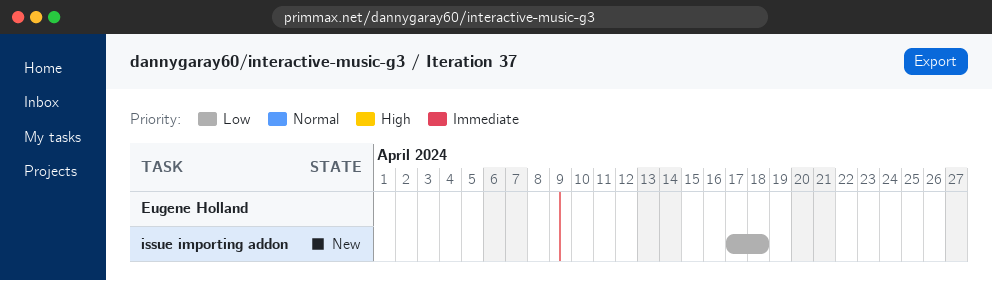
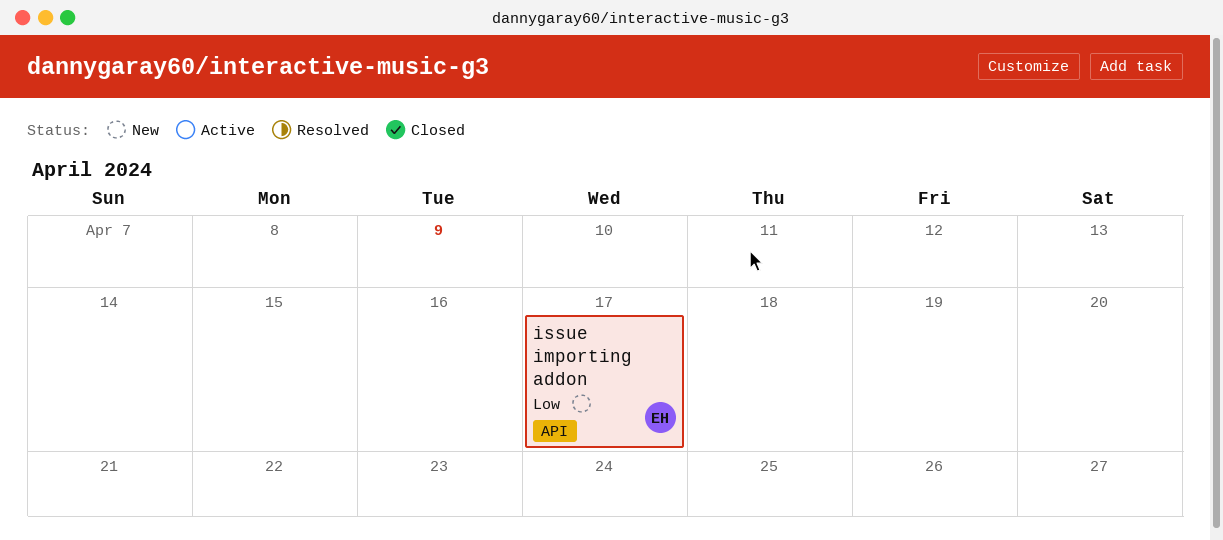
issue importing addon, due: Apr 18 -> Apr 17

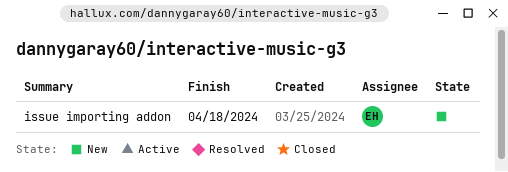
issue importing addon, due: Apr 17 -> Apr 18

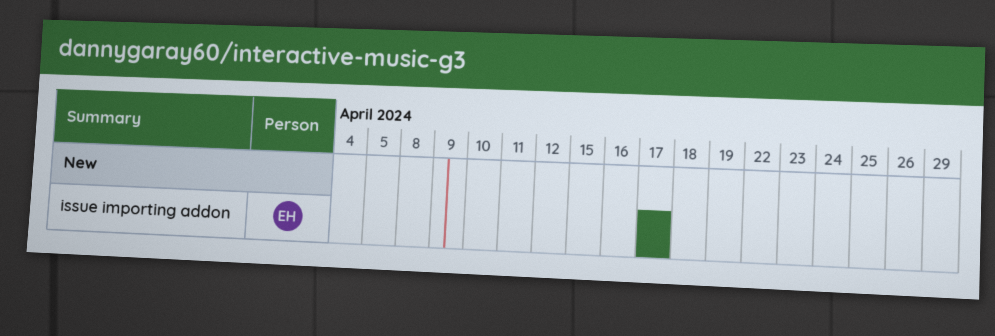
issue importing addon, due: Apr 18 -> Apr 17

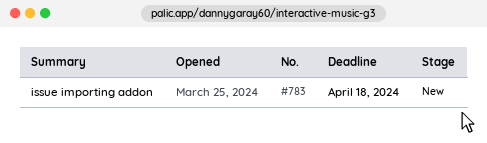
issue importing addon, due: Apr 17 -> Apr 18

